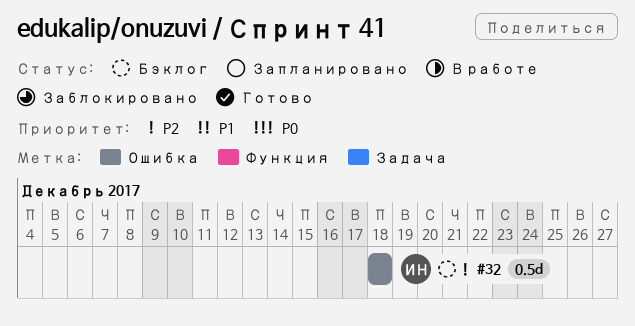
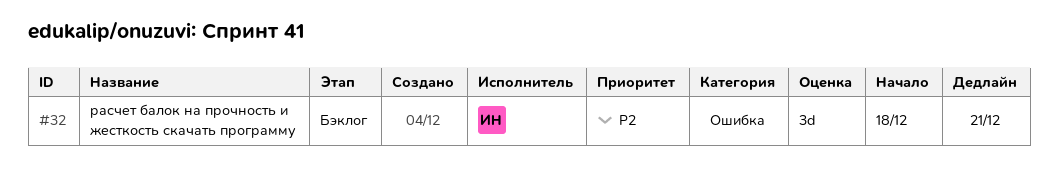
#32, estimate: 0.5d -> 3d
#32, due: Dec 18 -> Dec 21

